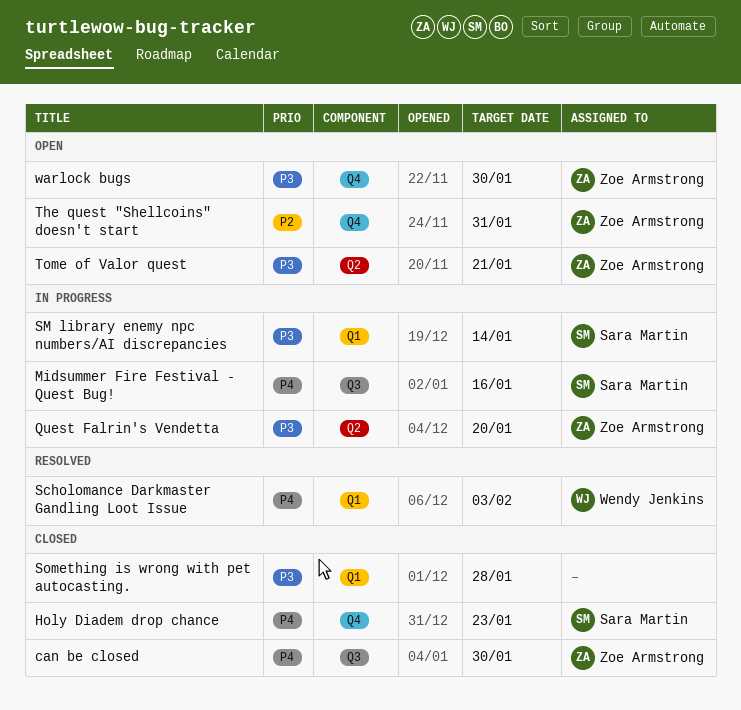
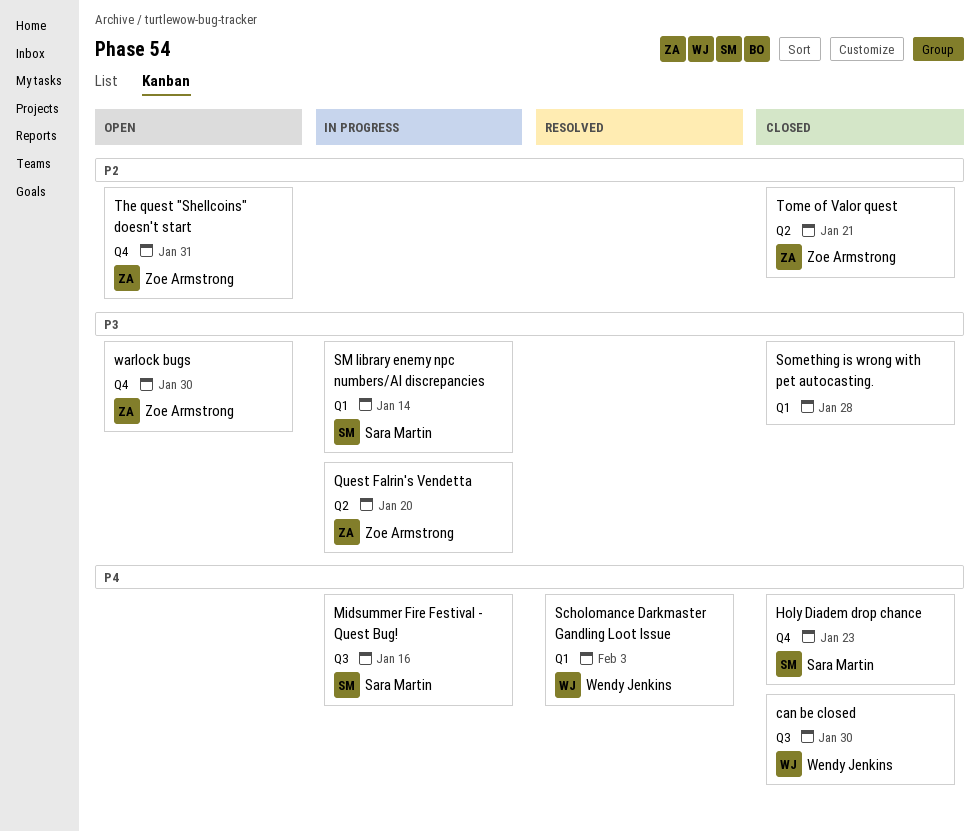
can be closed, owner: Zoe Armstrong -> Wendy Jenkins
Tome of Valor quest, status: Open -> Closed
Tome of Valor quest, priority: P3 -> P2

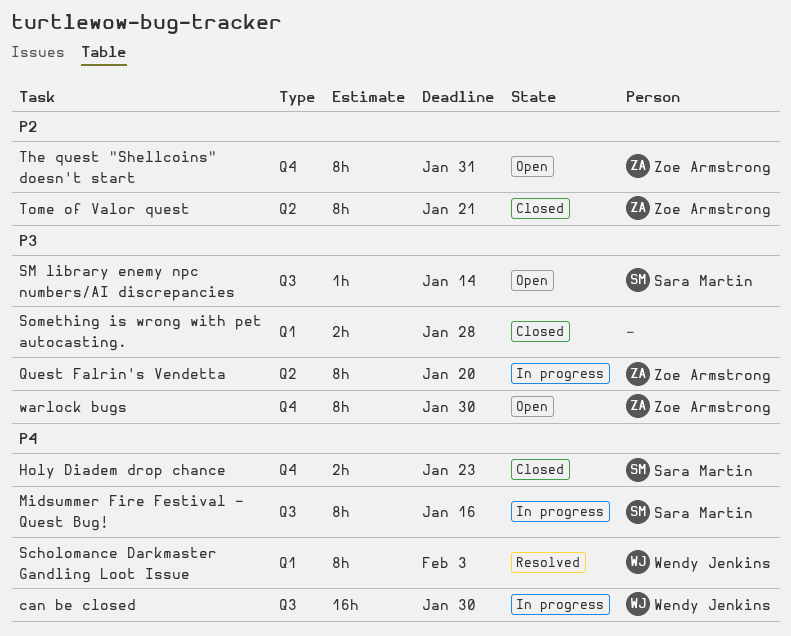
can be closed, status: Closed -> In progress
SM library enemy npc numbers/AI discrepancies, status: In progress -> Open
SM library enemy npc numbers/AI discrepancies, label: Q1 -> Q3

